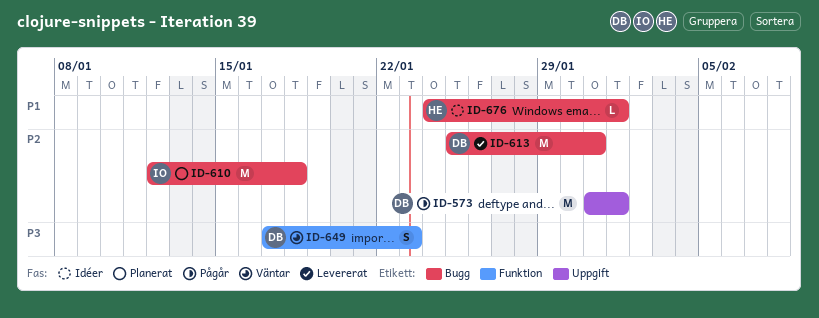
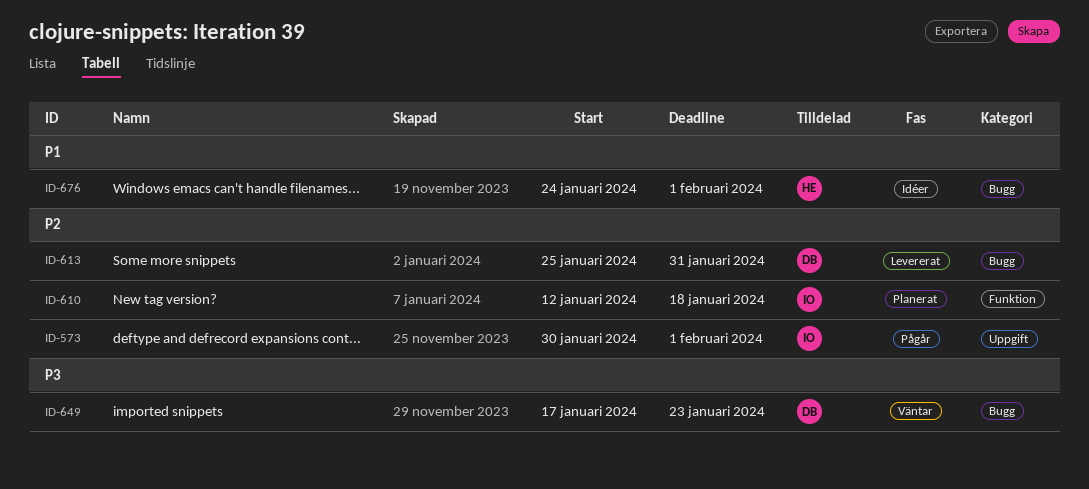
ID-573, owner: DB -> IO
ID-573, start: Jan 31 -> Jan 30
ID-610, label: Bugg -> Funktion
ID-649, label: Funktion -> Bugg

